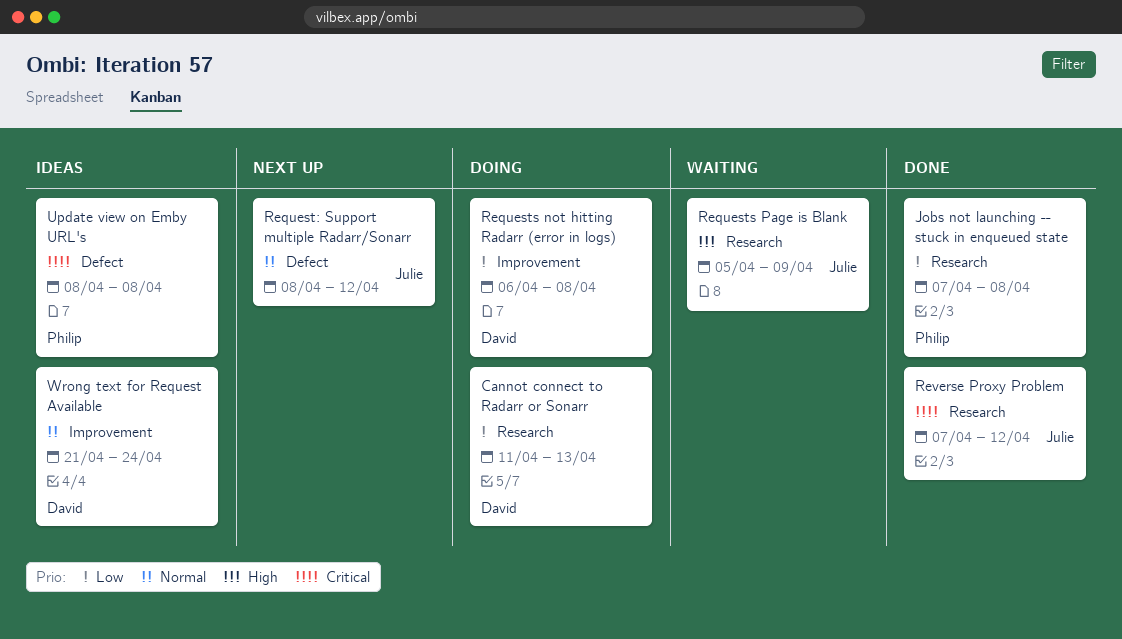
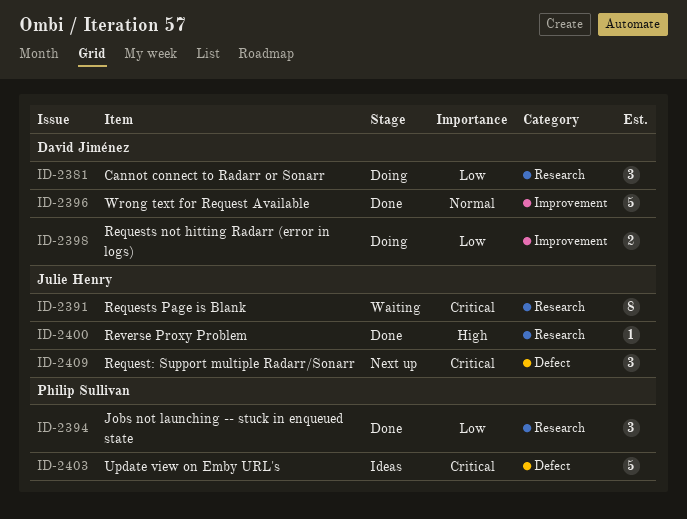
Request: Support multiple Radarr/Sonarr, priority: Normal -> Critical
Requests Page is Blank, priority: High -> Critical
Reverse Proxy Problem, priority: Critical -> High
Wrong text for Request Available, status: Ideas -> Done

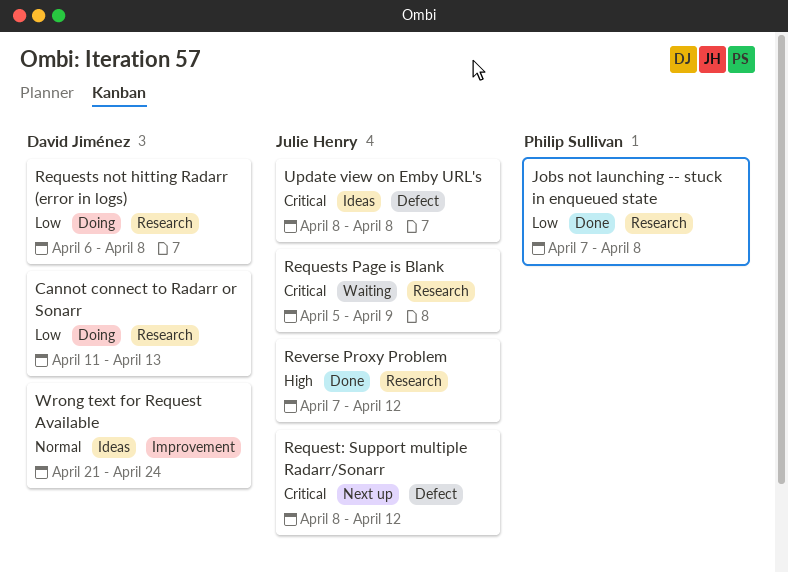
Requests not hitting Radarr (error in logs), label: Improvement -> Research
Update view on Emby URL's, owner: Philip Sullivan -> Julie Henry
Wrong text for Request Available, status: Done -> Ideas

